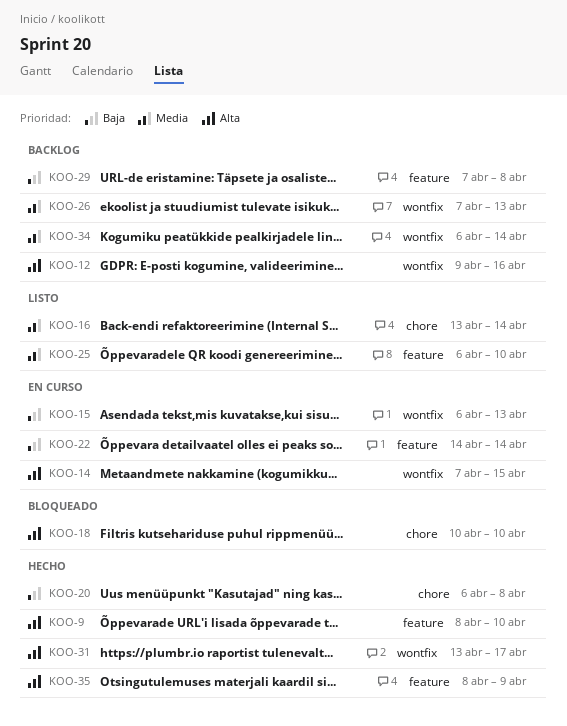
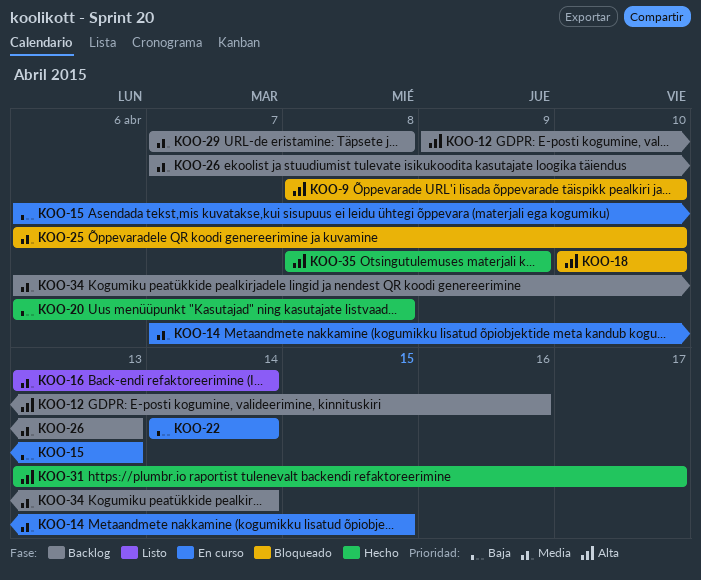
KOO-9, status: Hecho -> Bloqueado
KOO-14, priority: Alta -> Media
KOO-25, status: Listo -> Bloqueado
KOO-29, priority: Baja -> Media

